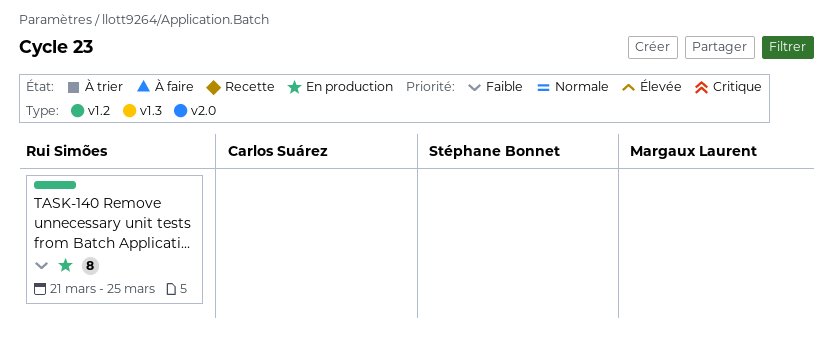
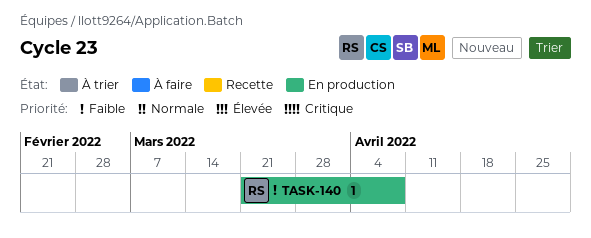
TASK-140, estimate: 8 -> 1
TASK-140, due: Mar 25 -> Apr 8

